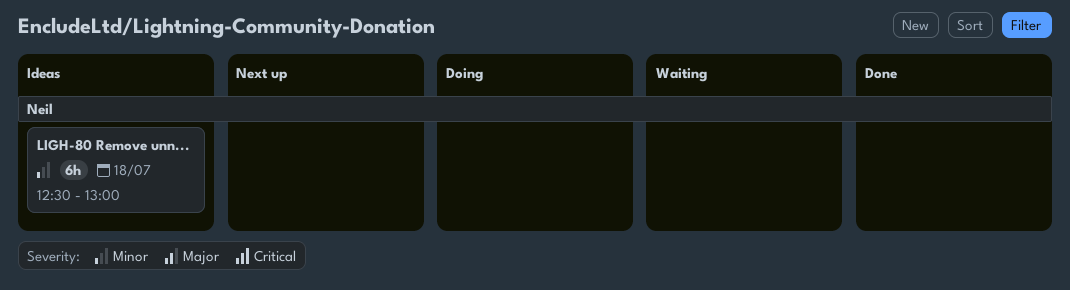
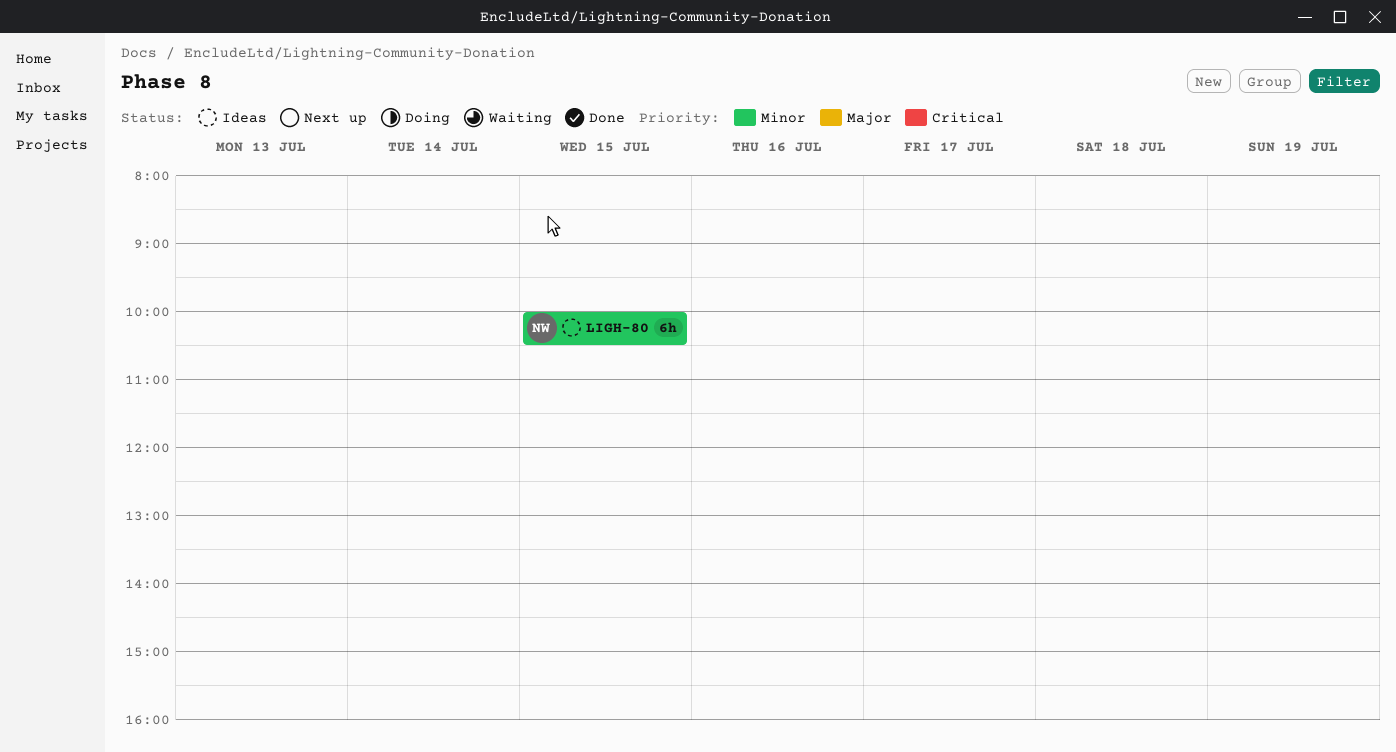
LIGH-80, day: Jul 18 -> Jul 15
LIGH-80, begins: 12:30 -> 10:00
LIGH-80, ends: 13:00 -> 10:30

